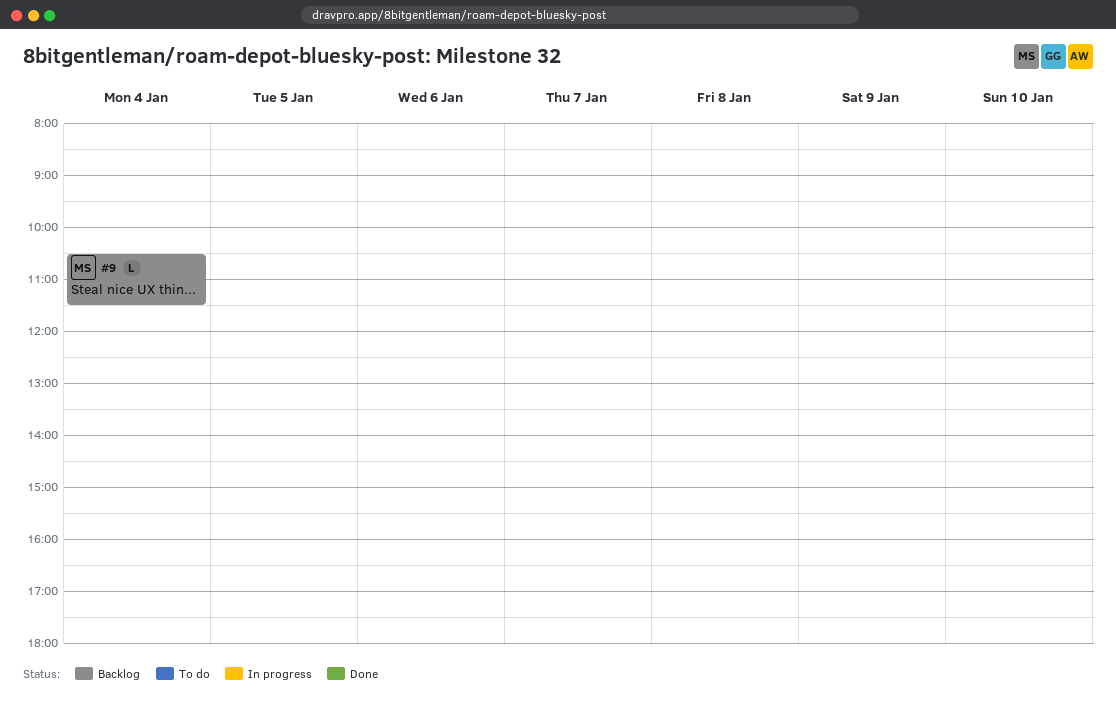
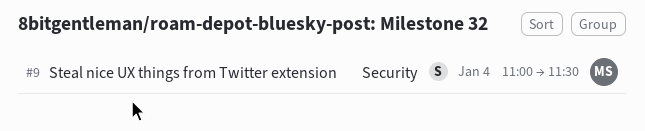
#9, estimate: L -> S
#9, begins: 10:30 -> 11:00

